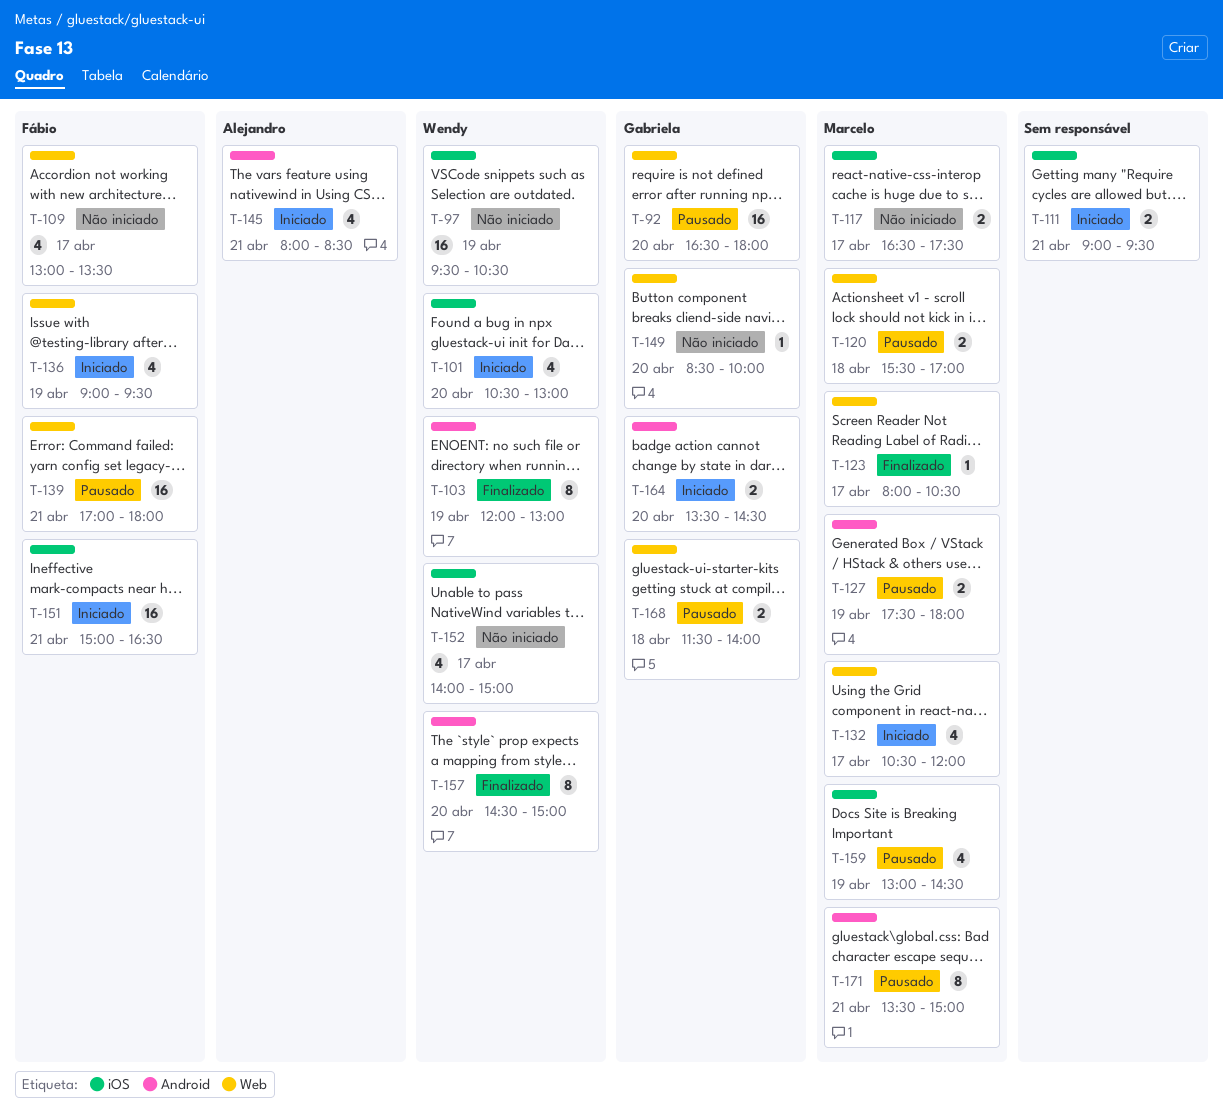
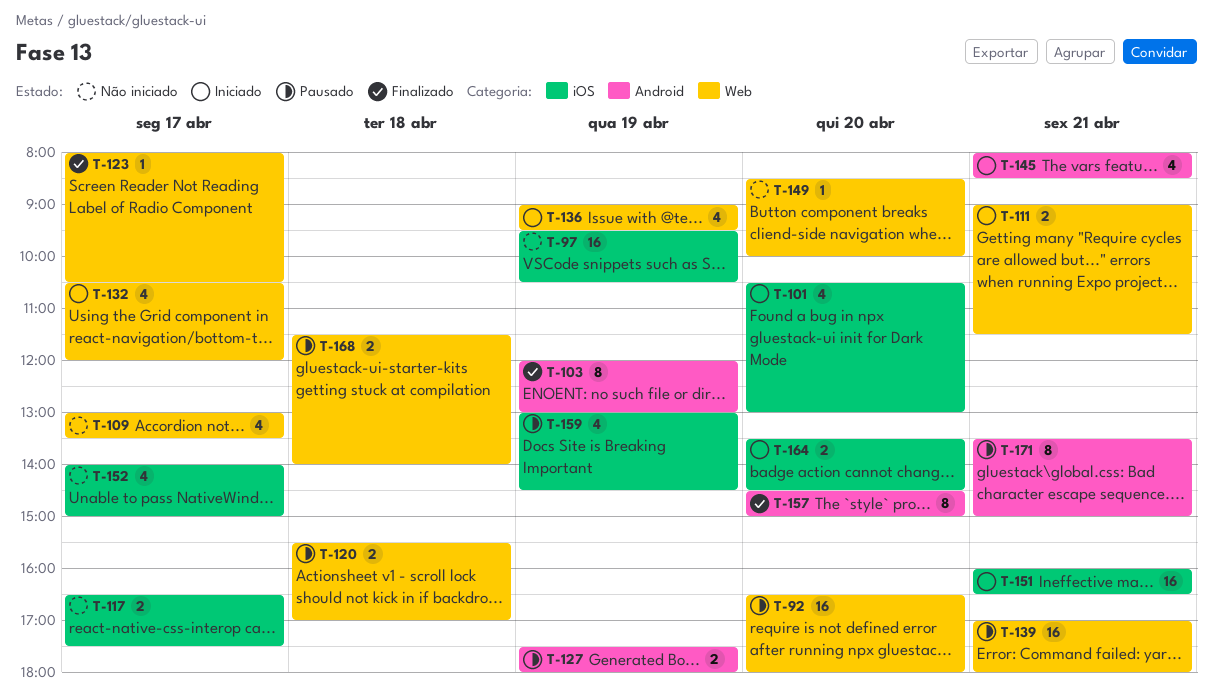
T-111, label: iOS -> Web
T-111, ends: 09:30 -> 11:30
T-151, begins: 15:00 -> 16:00
T-164, label: Android -> iOS

